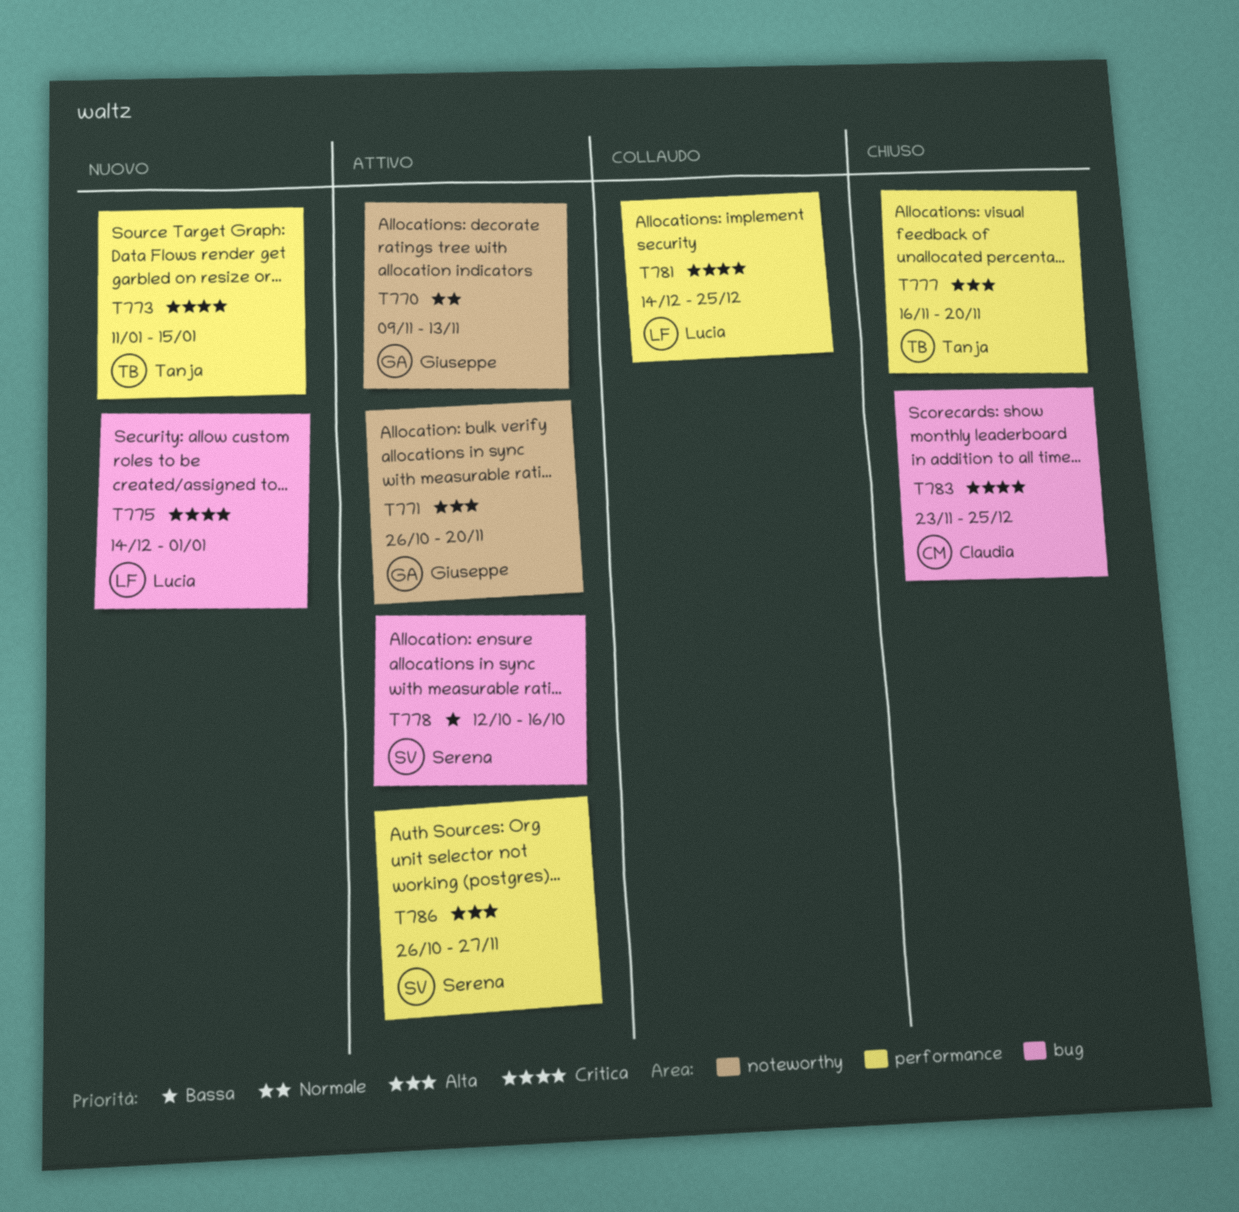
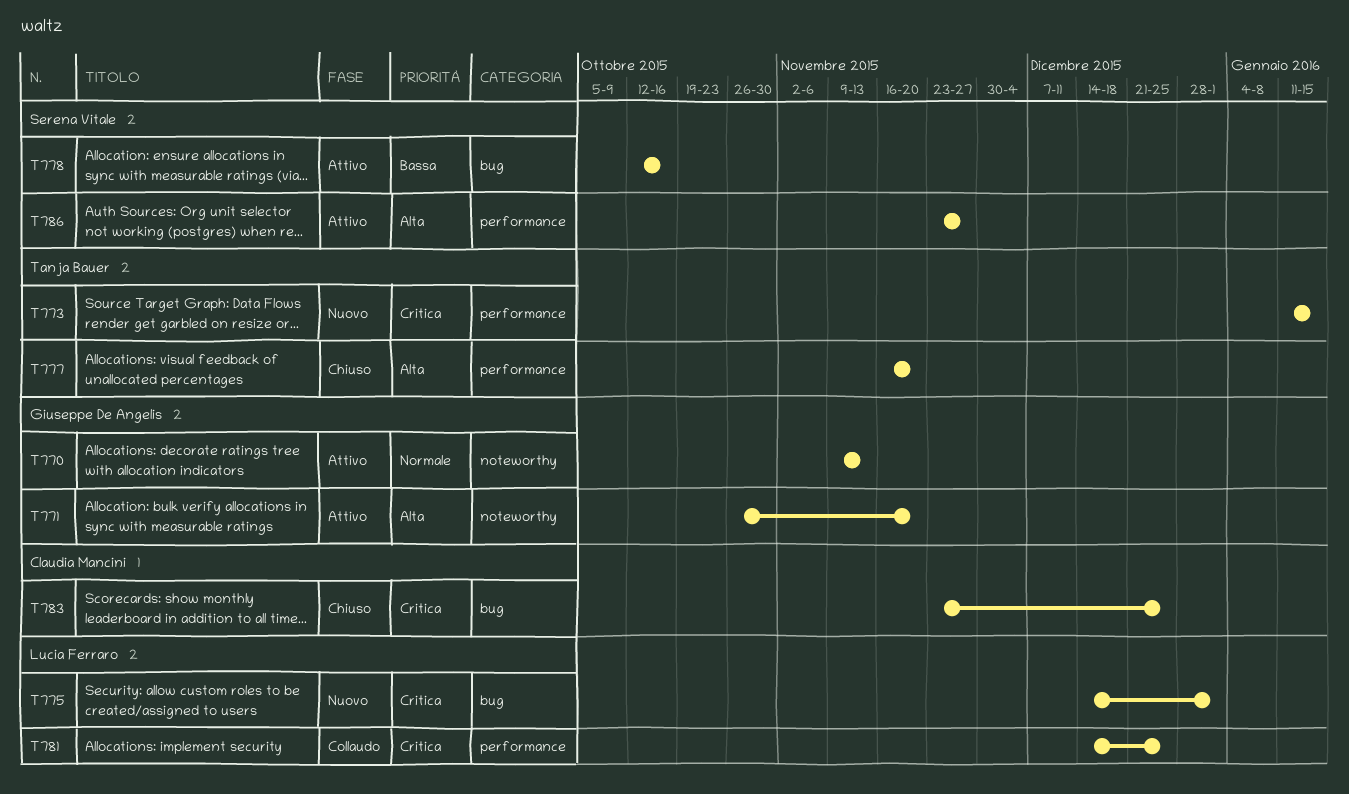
T786, start: Oct 26 -> Nov 23

